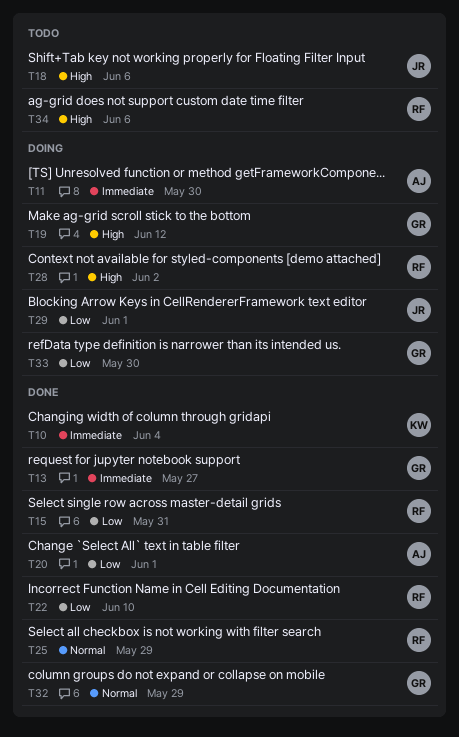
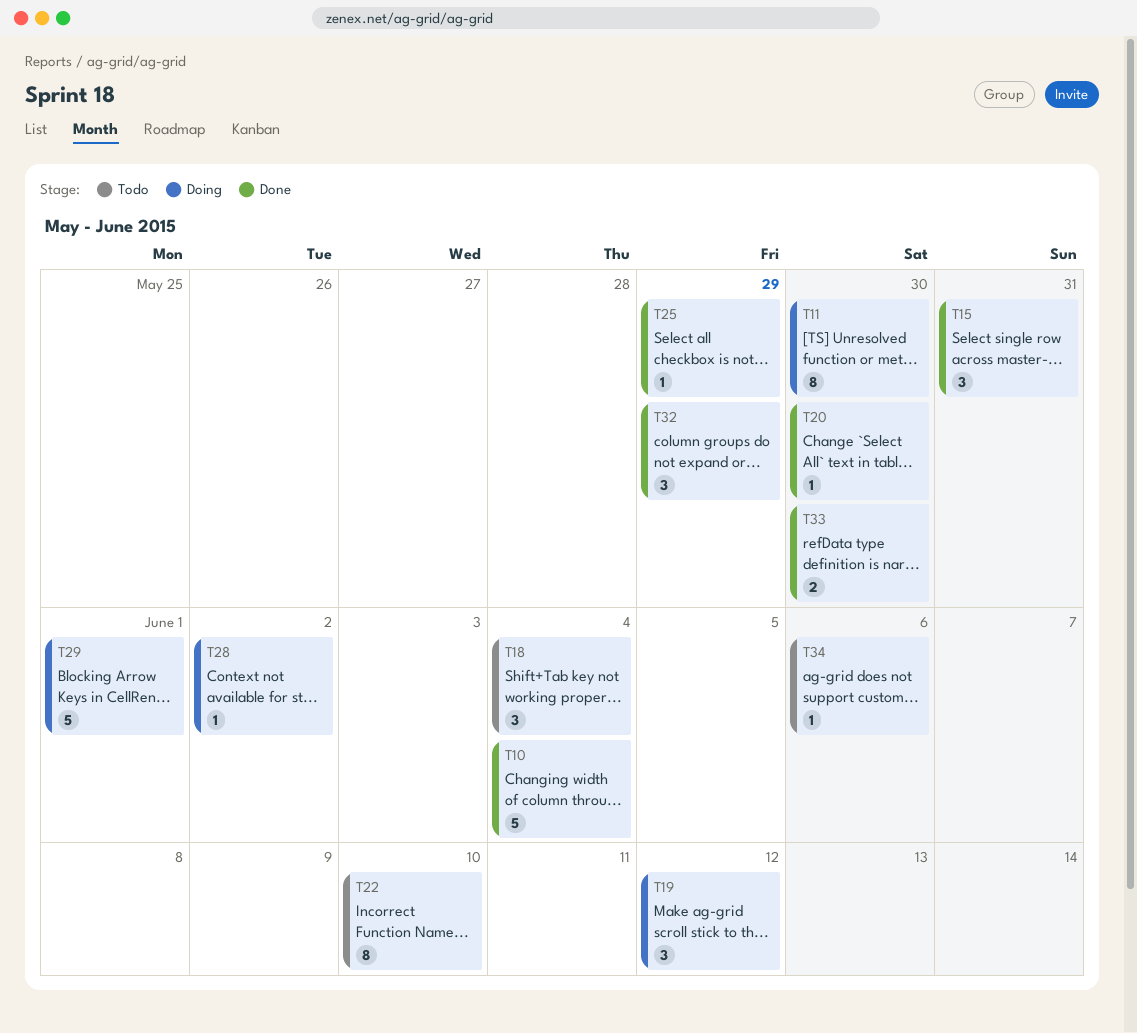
T13: present -> none
T18, due: Jun 6 -> Jun 4
T20, due: Jun 1 -> May 30
T22, status: Done -> Todo
T33, status: Doing -> Done

